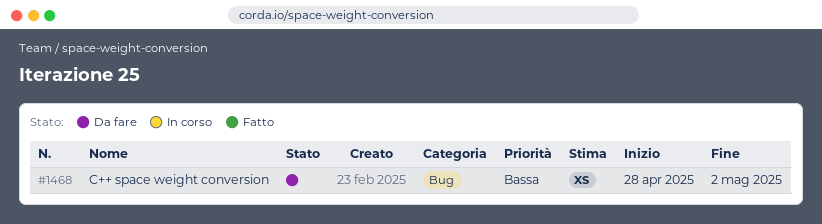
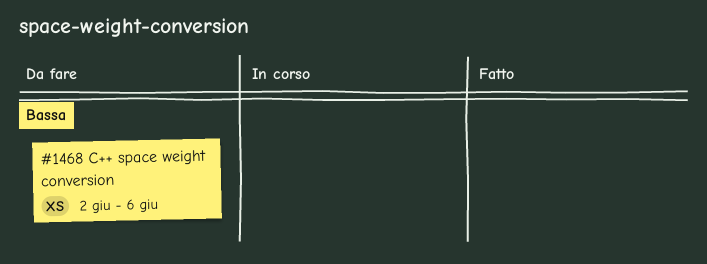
#1468, start: Apr 28 -> Jun 2
#1468, due: May 2 -> Jun 6

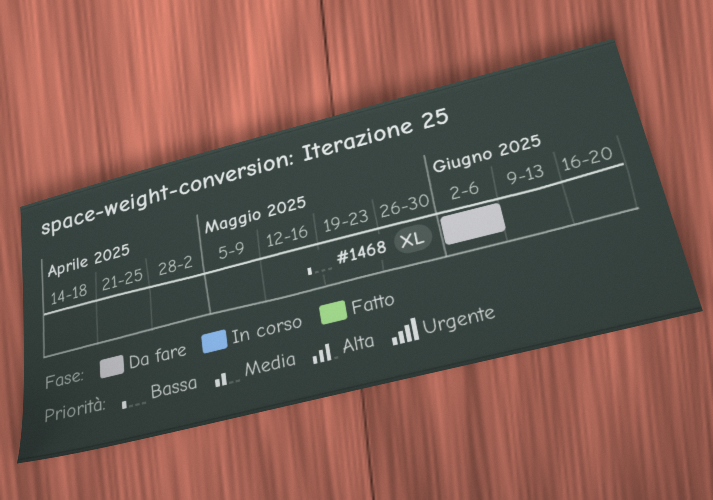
#1468, estimate: XS -> XL

